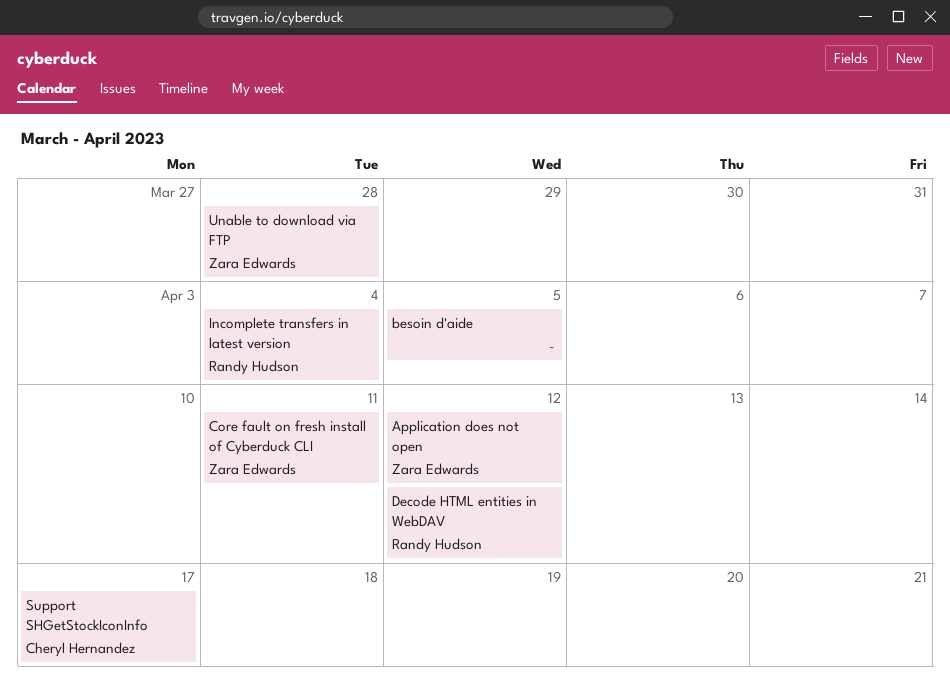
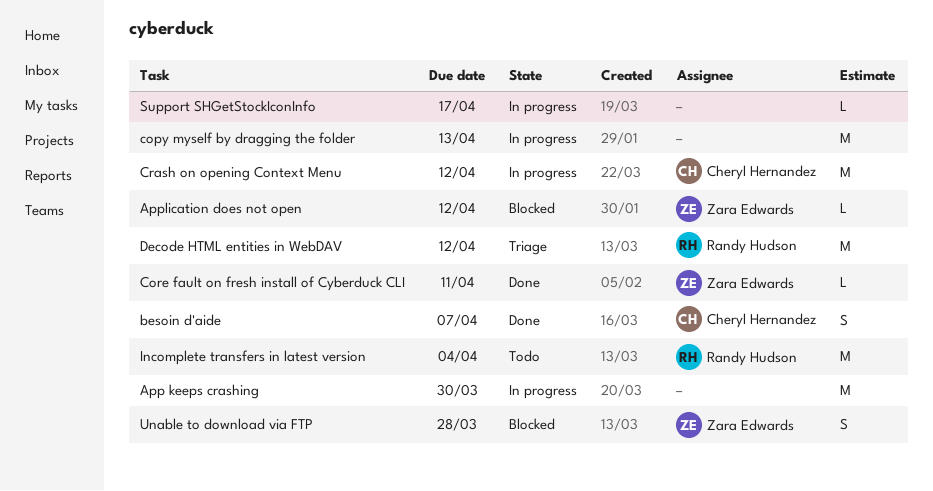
App keeps crashing: none -> present
besoin d'aide, owner: none -> Cheryl Hernandez
besoin d'aide, due: Apr 5 -> Apr 7
copy myself by dragging the folder: none -> present
Crash on opening Context Menu: none -> present
Support SHGetStockIconInfo, owner: Cheryl Hernandez -> none

